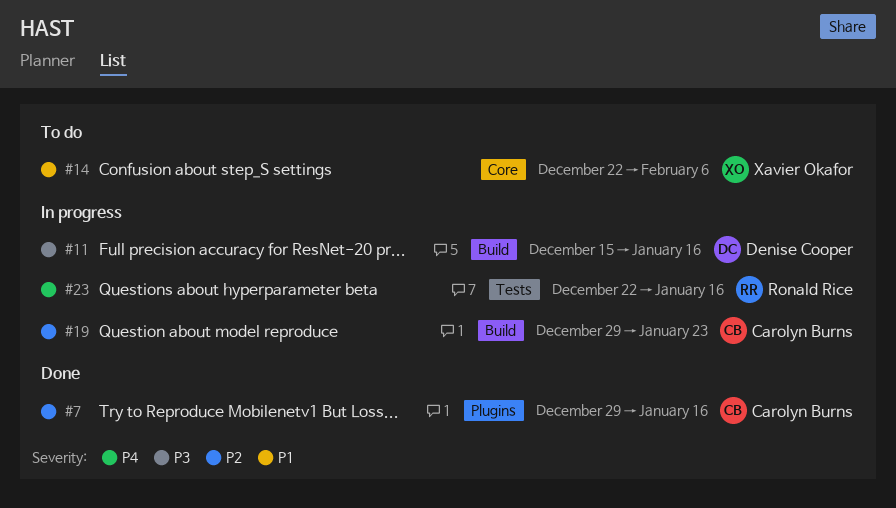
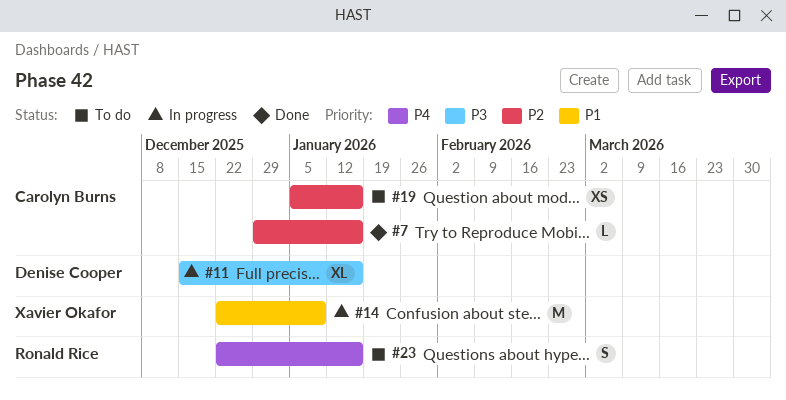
#14, status: To do -> In progress
#14, due: Feb 6 -> Jan 9
#19, status: In progress -> To do
#19, start: Dec 29 -> Jan 5
#19, due: Jan 23 -> Jan 16
#23, status: In progress -> To do

